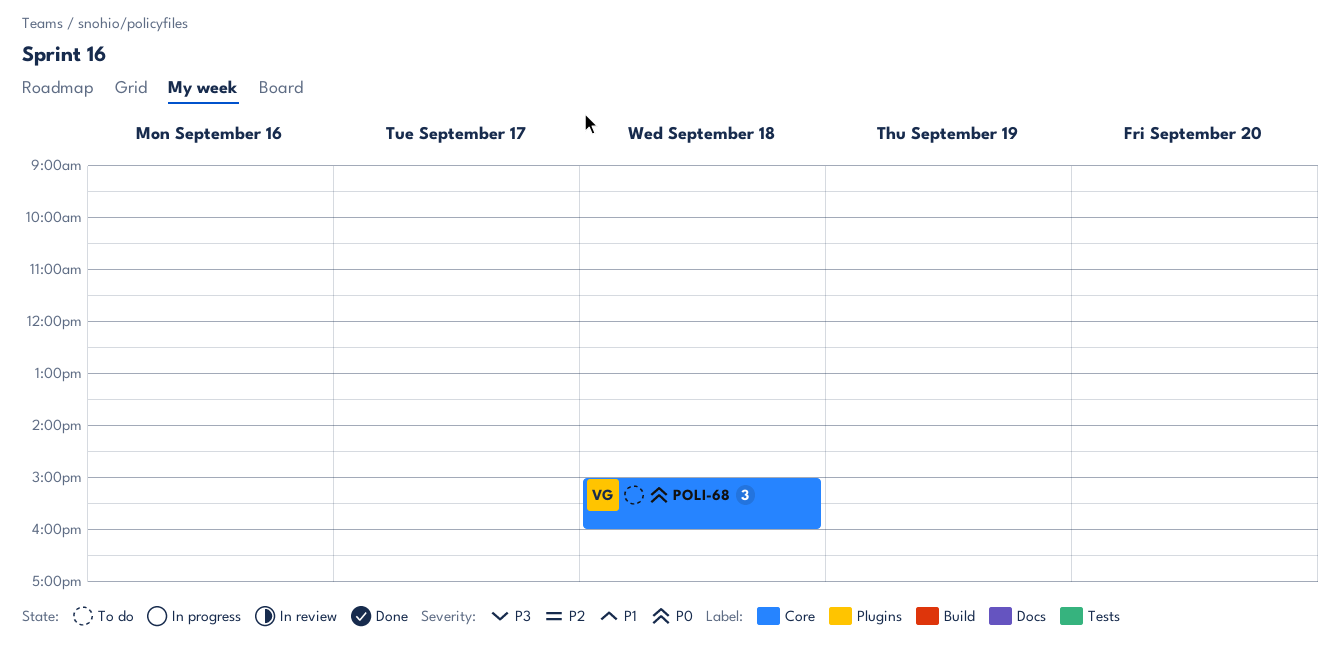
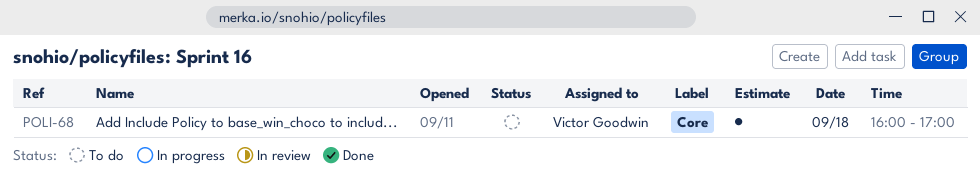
POLI-68, estimate: 3 -> 1
POLI-68, begins: 15:00 -> 16:00
POLI-68, ends: 16:00 -> 17:00

